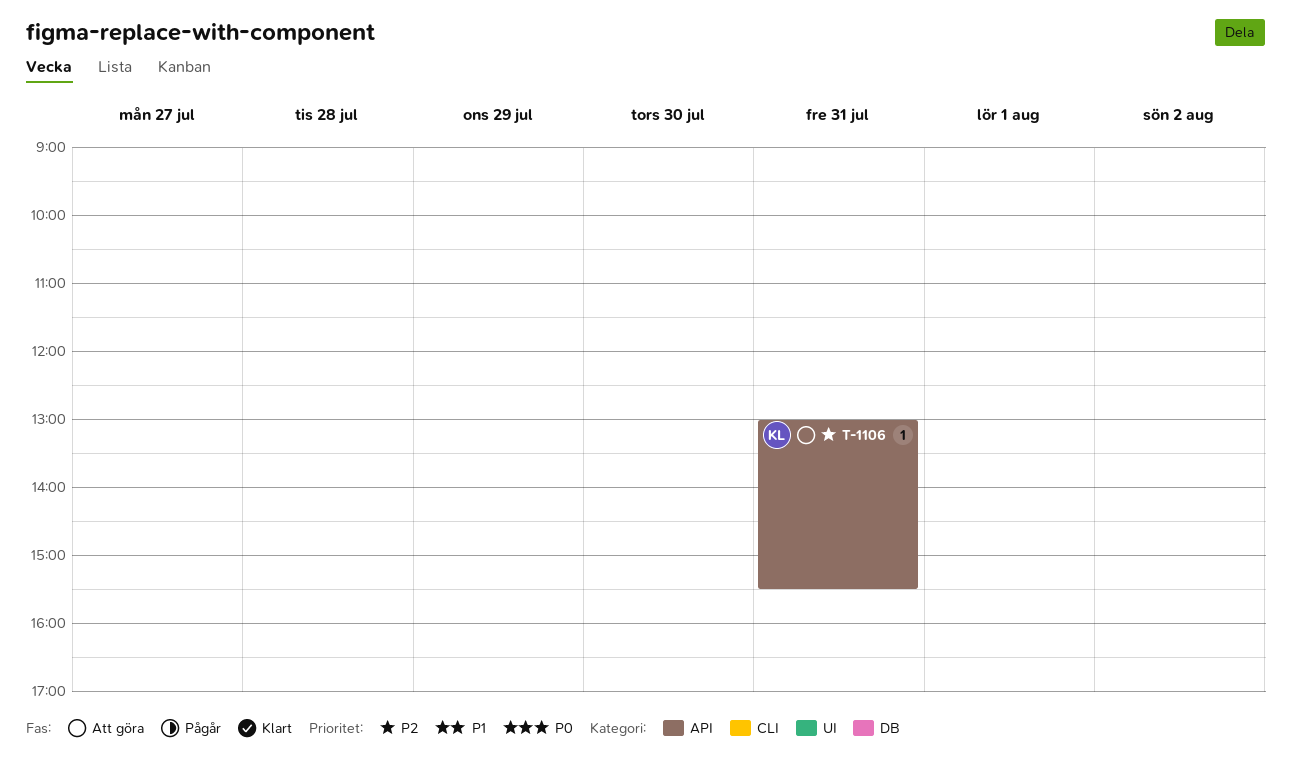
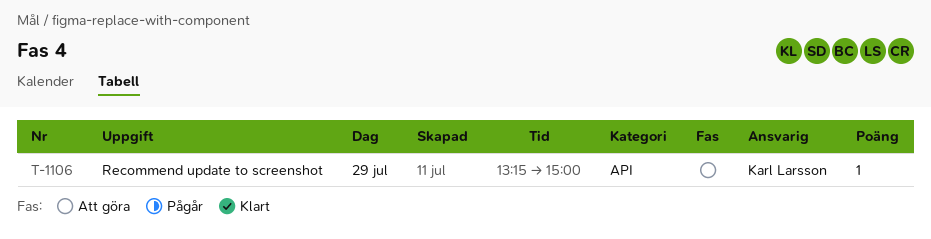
T-1106, day: Jul 31 -> Jul 29
T-1106, begins: 13:00 -> 13:15
T-1106, ends: 15:30 -> 15:00

